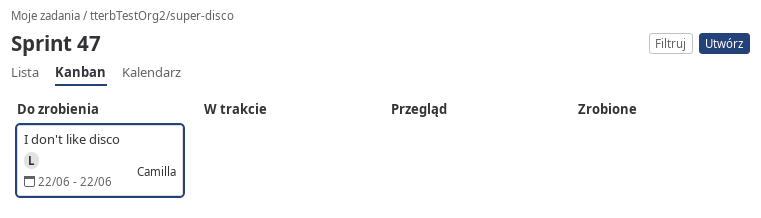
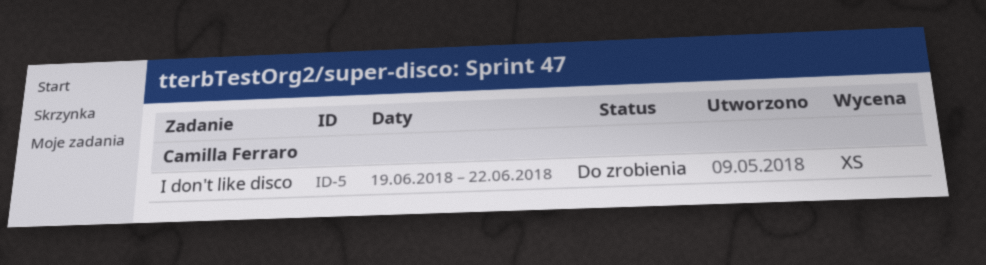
I don't like disco, estimate: L -> XS
I don't like disco, start: Jun 22 -> Jun 19

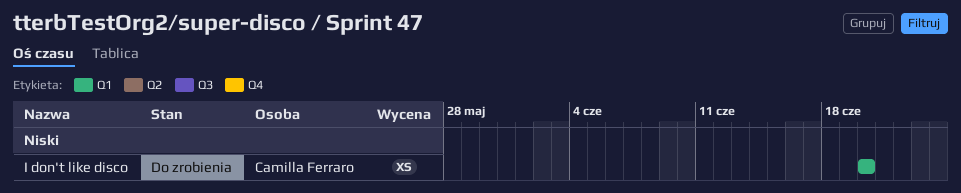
I don't like disco, start: Jun 19 -> Jun 20
I don't like disco, due: Jun 22 -> Jun 20

